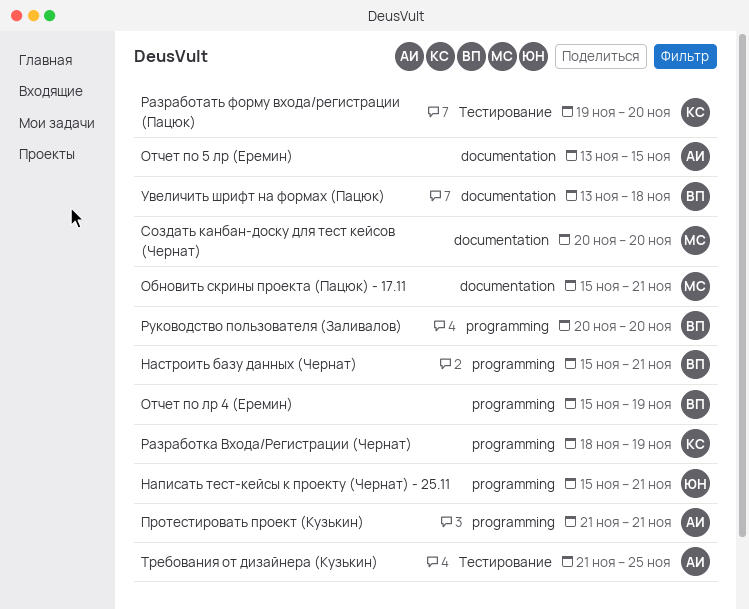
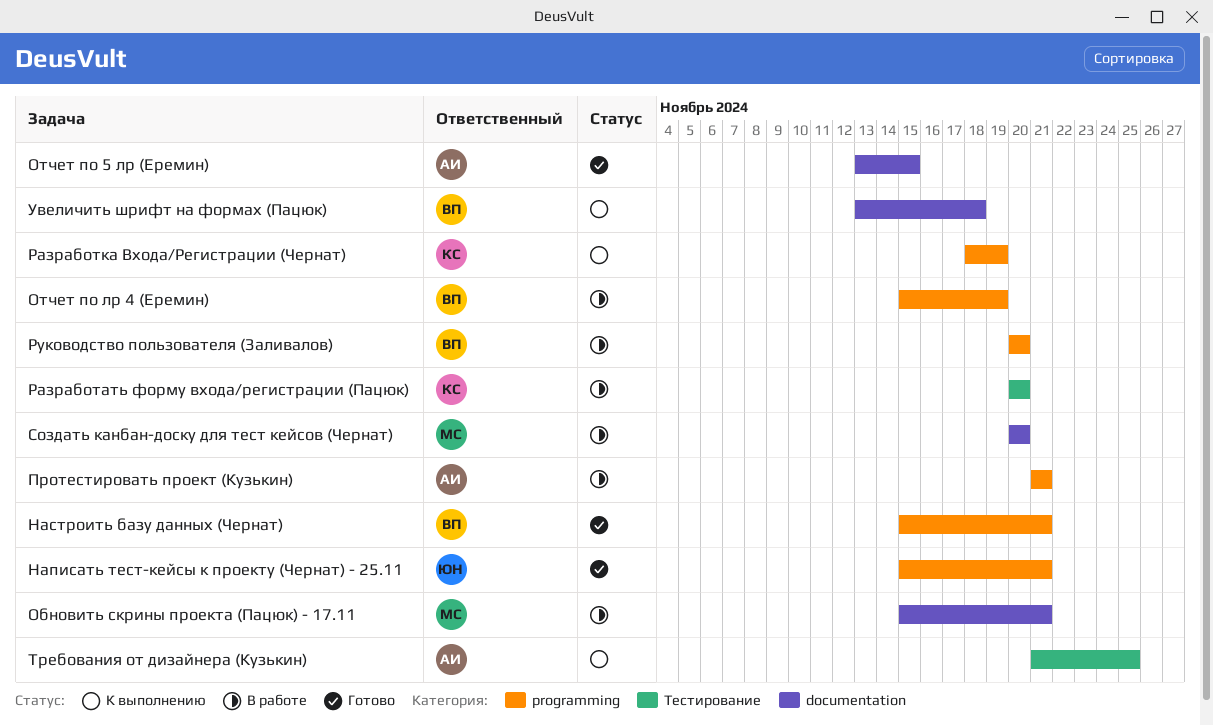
Разработать форму входа/регистрации (Пацюк), start: Nov 19 -> Nov 20

